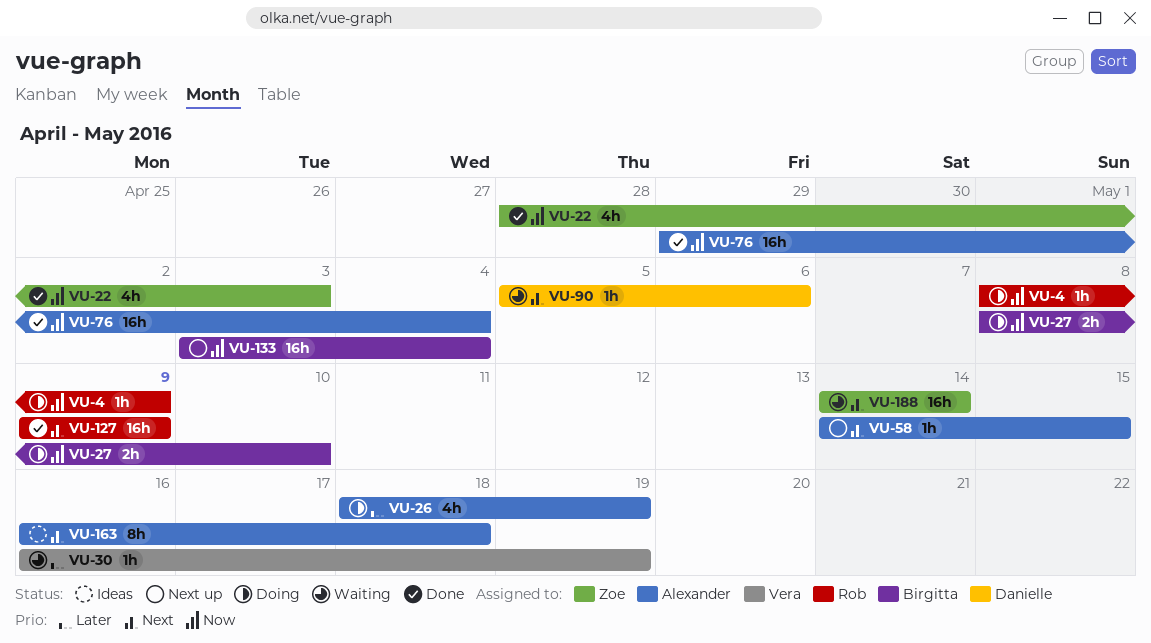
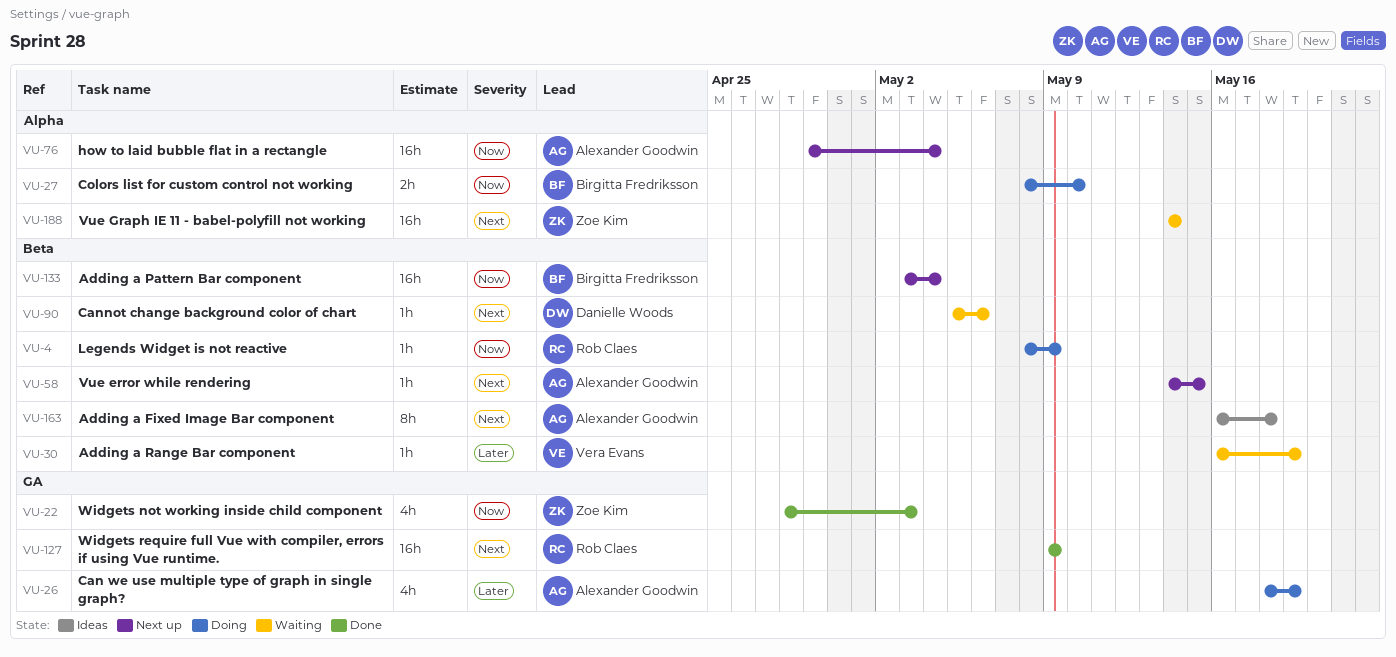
VU-76, status: Done -> Next up

